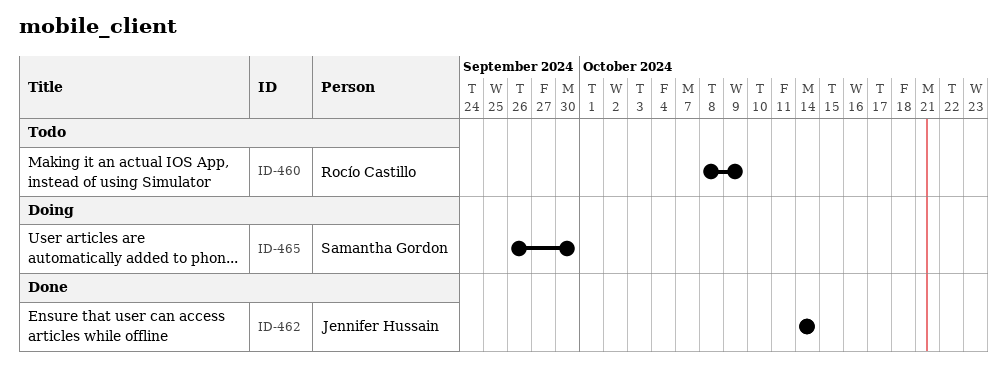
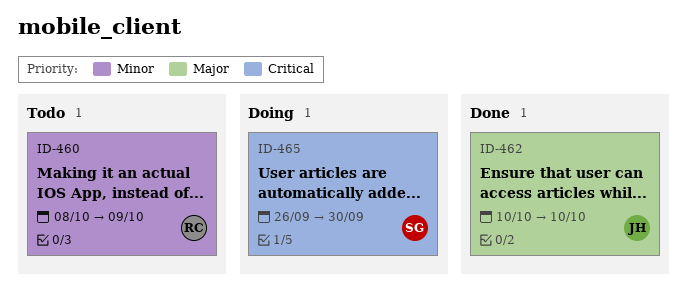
ID-462, start: Oct 14 -> Oct 10
ID-462, due: Oct 14 -> Oct 10

